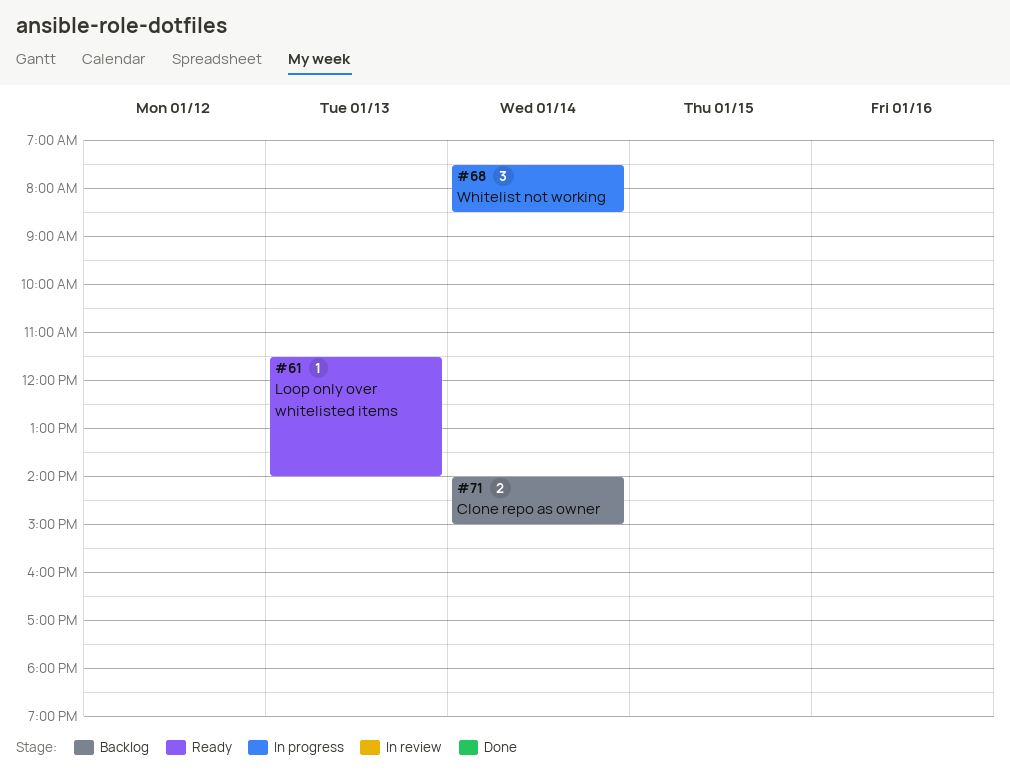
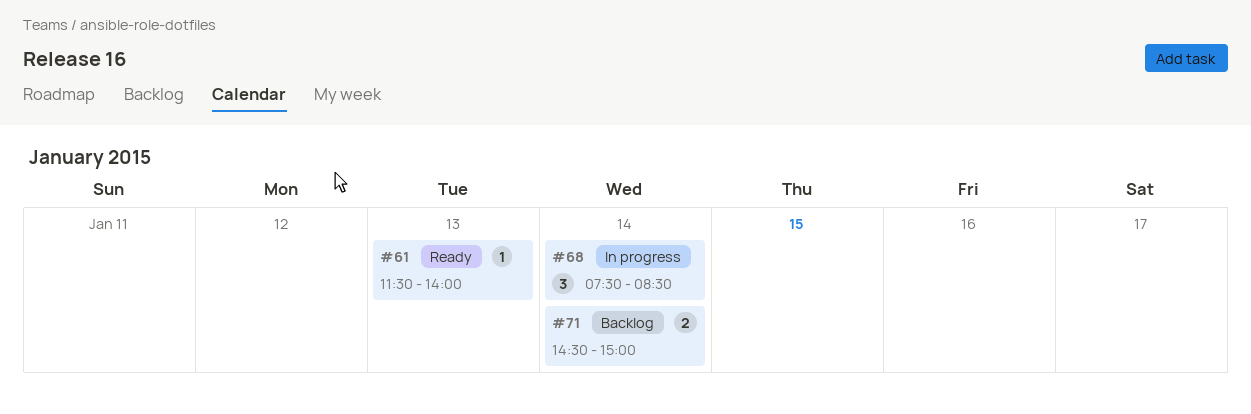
#71, begins: 14:00 -> 14:30

